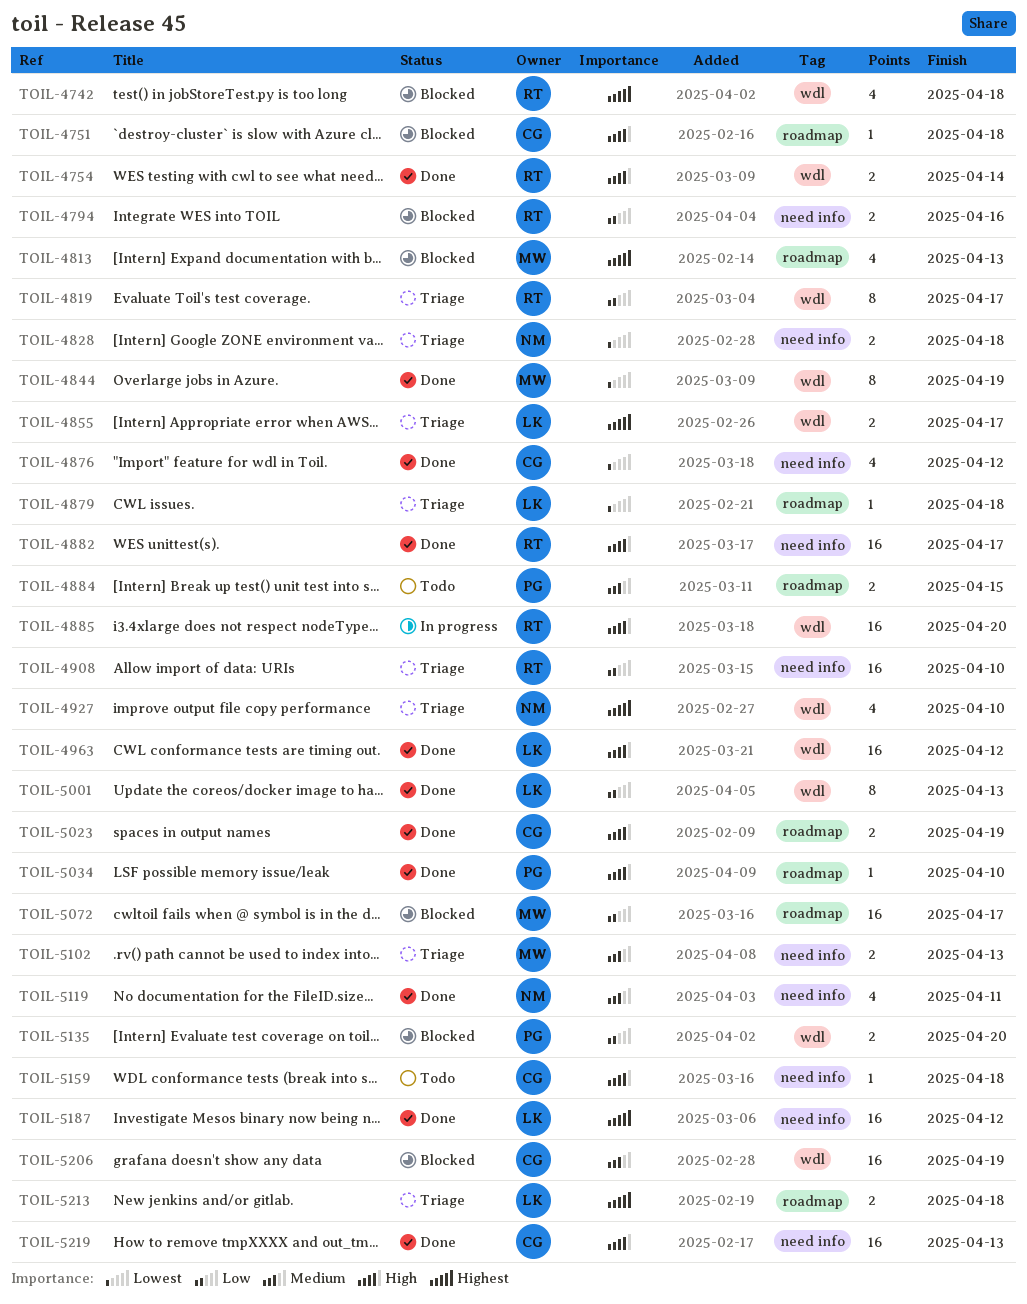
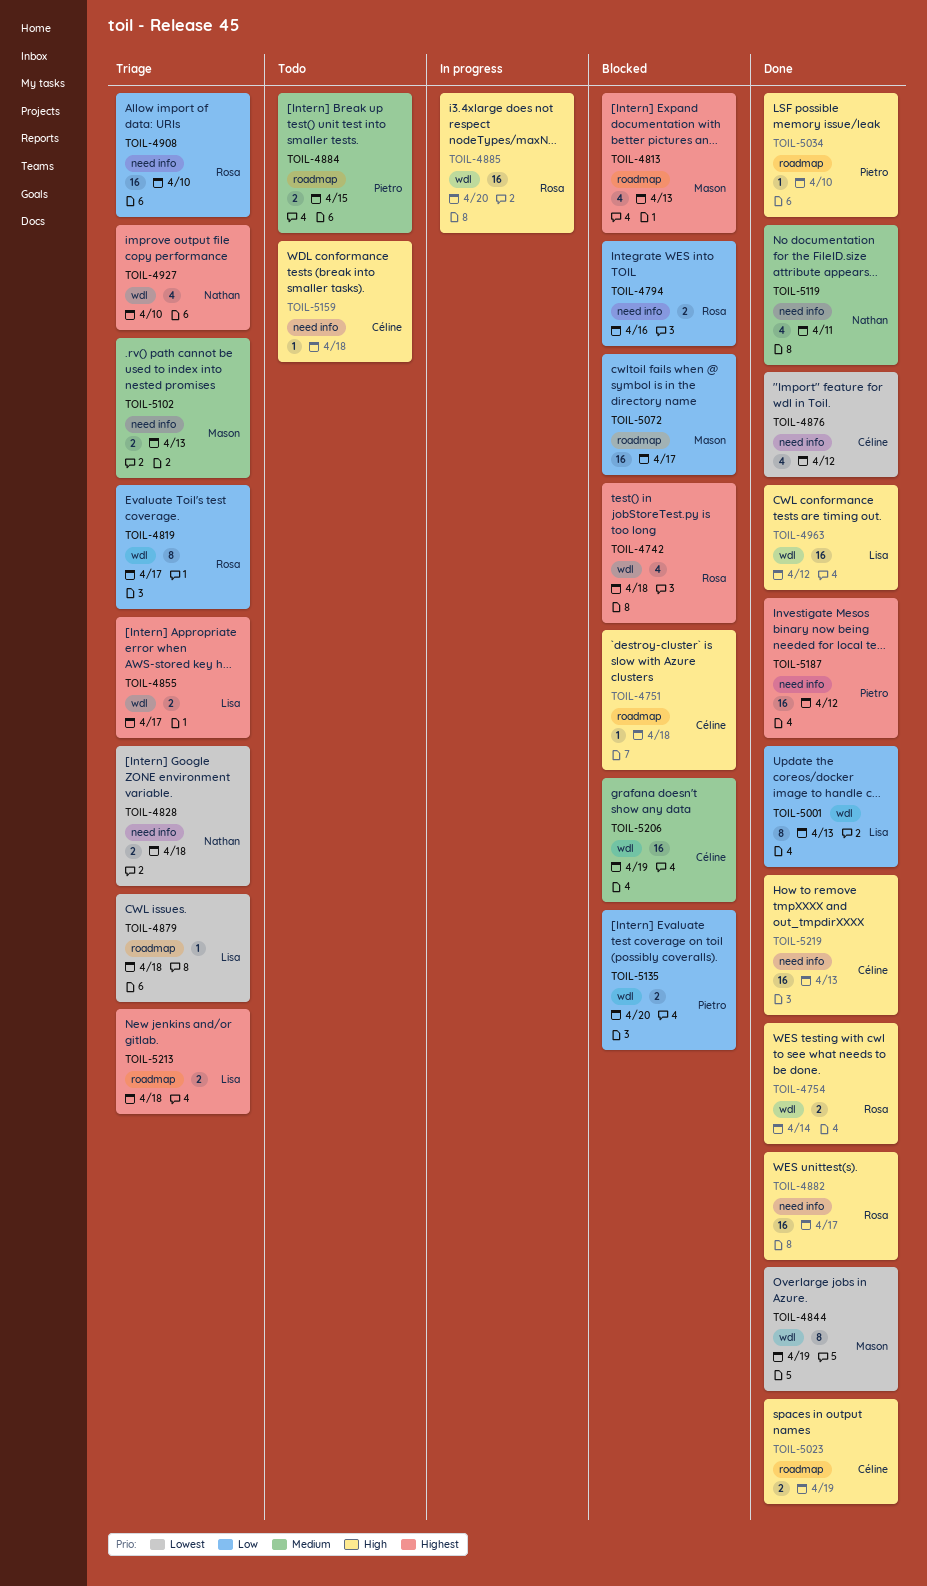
TOIL-5187, owner: Lisa -> Pietro

